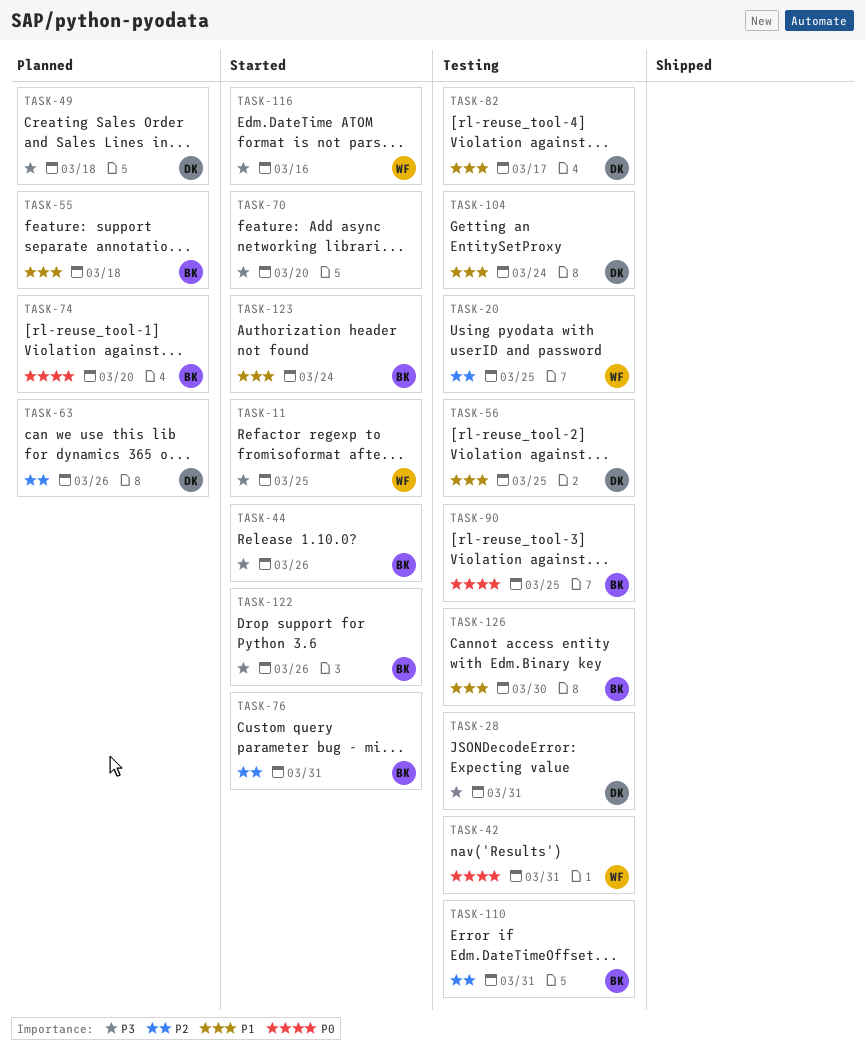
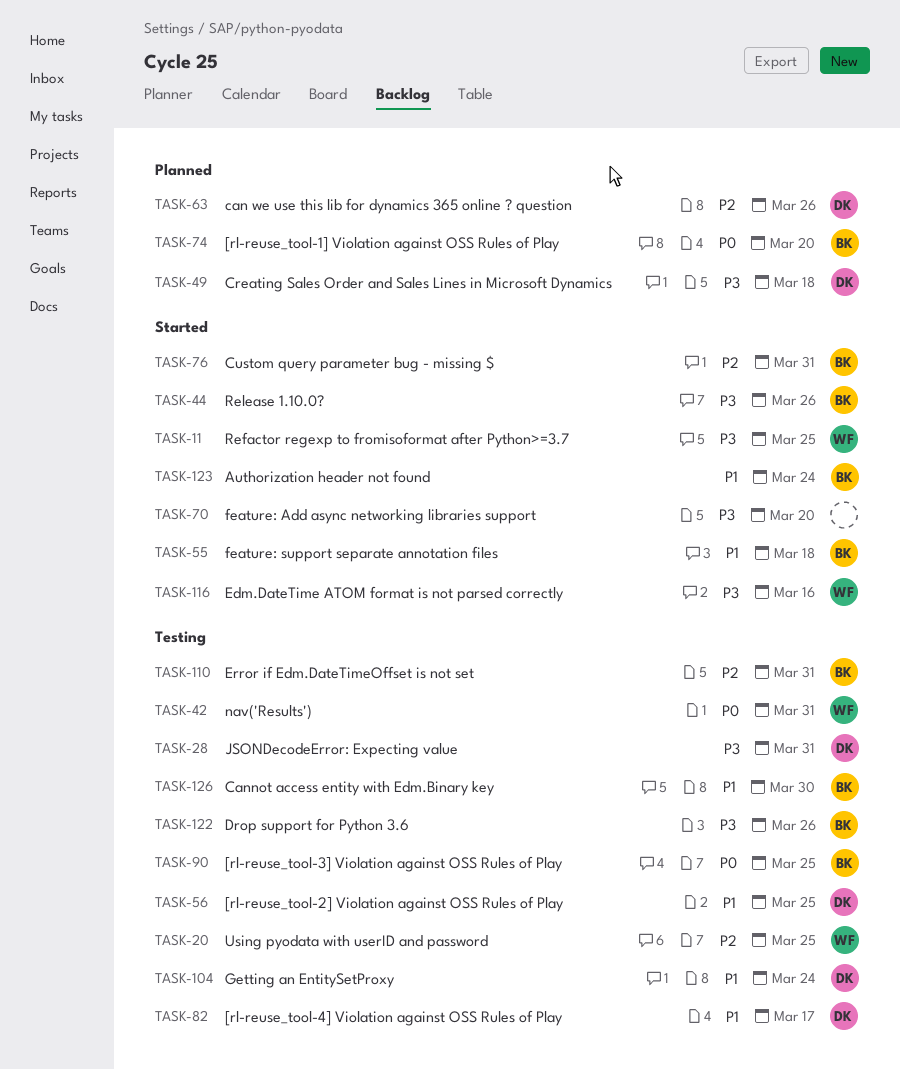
TASK-55, status: Planned -> Started
TASK-122, status: Started -> Testing

